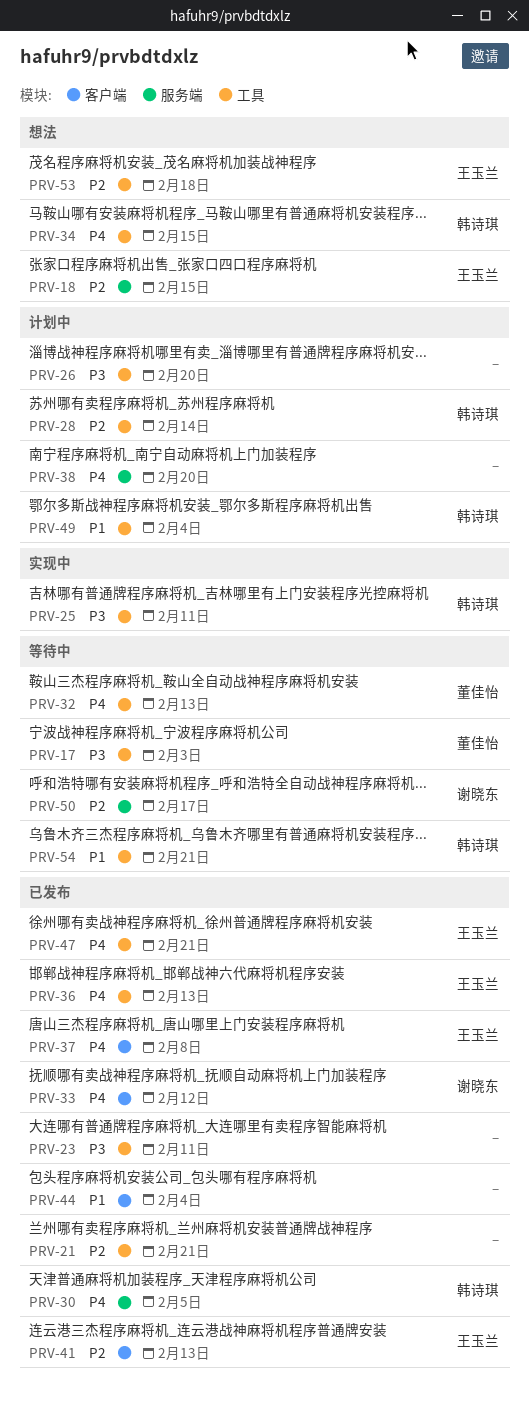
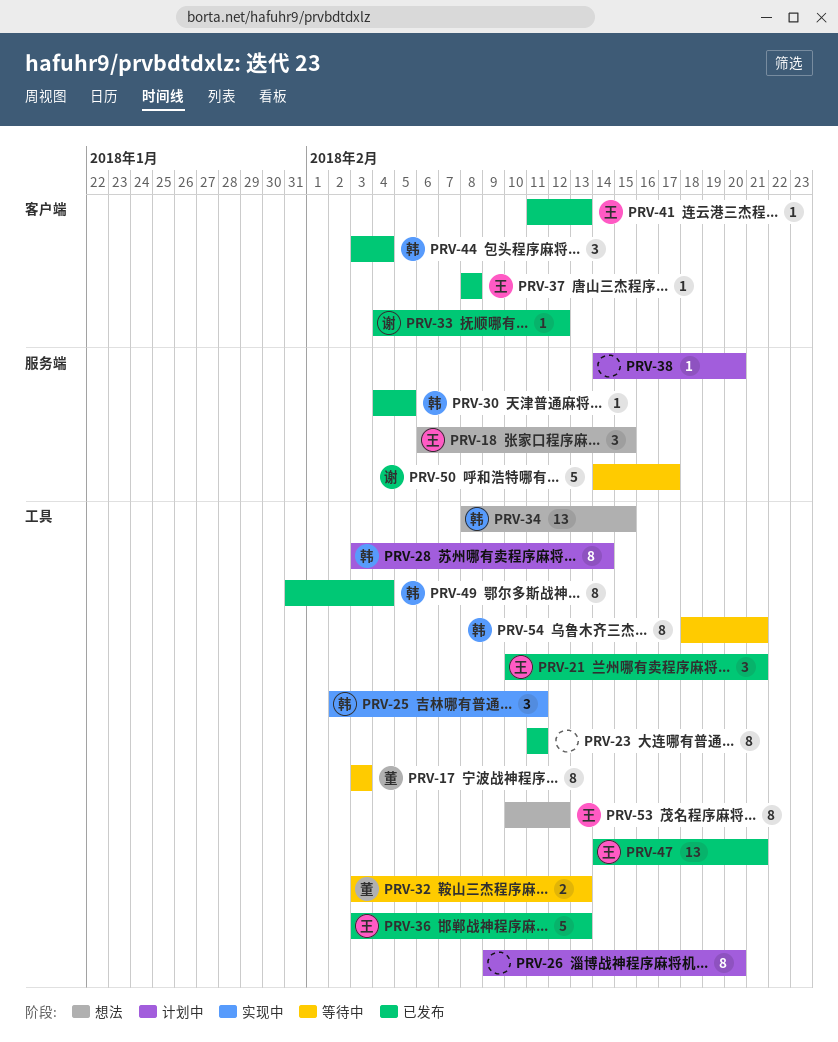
PRV-21, owner: none -> 王玉兰
PRV-44, owner: none -> 韩诗琪
PRV-49, status: 计划中 -> 已发布
PRV-53, due: Feb 18 -> Feb 12

